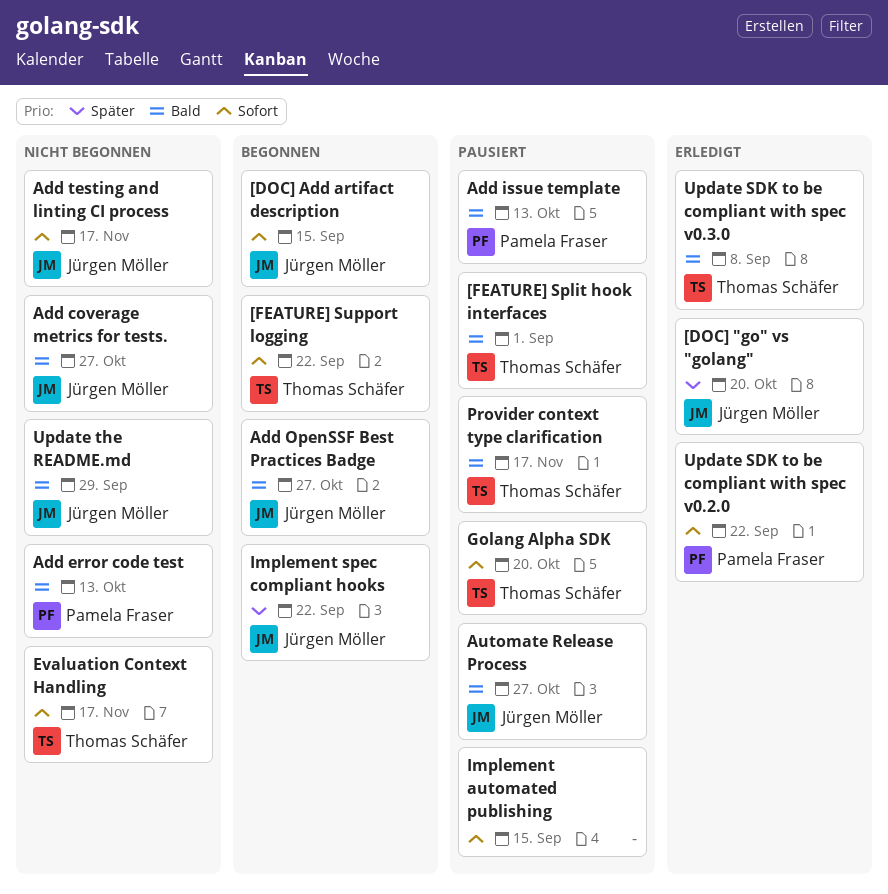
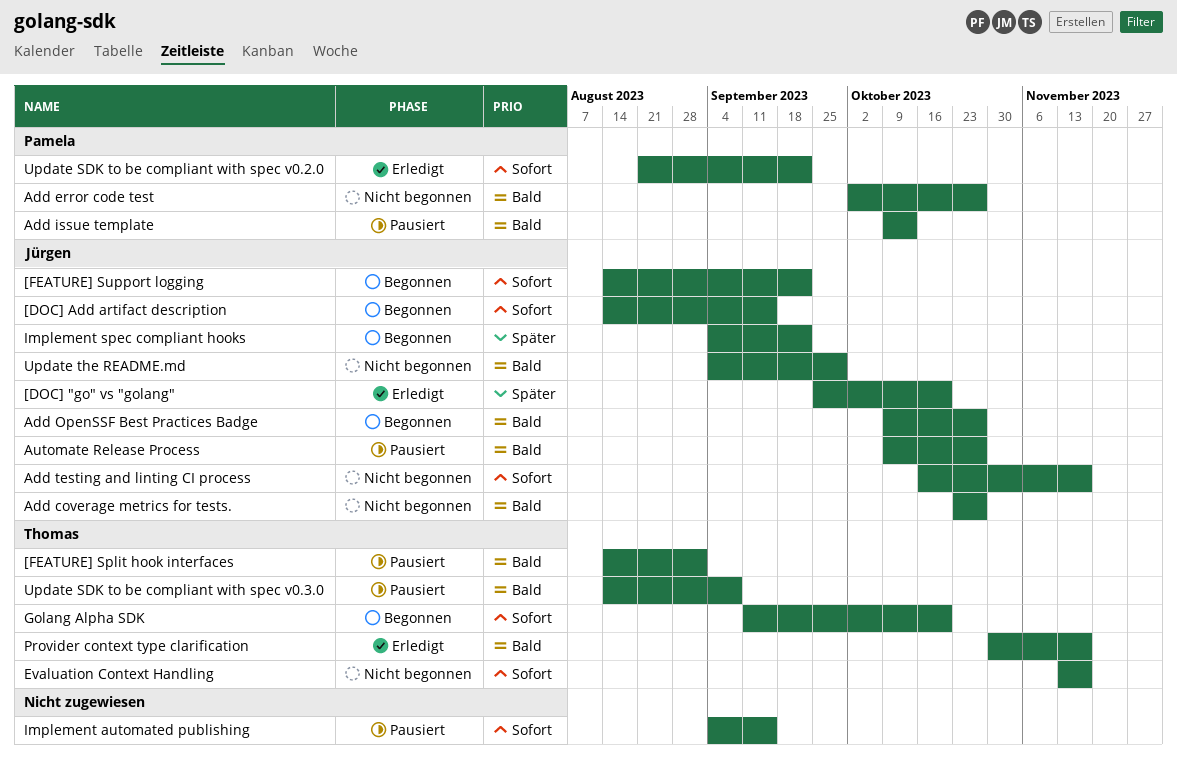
[FEATURE] Support logging, owner: Thomas Schäfer -> Jürgen Möller
Add error code test, due: Oct 13 -> Oct 27
Golang Alpha SDK, status: Pausiert -> Begonnen
Provider context type clarification, status: Pausiert -> Erledigt
Update SDK to be compliant with spec v0.3.0, status: Erledigt -> Pausiert

